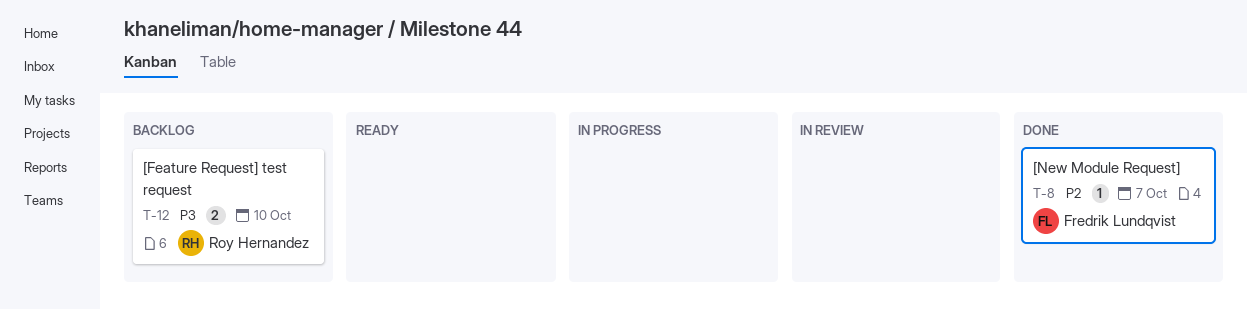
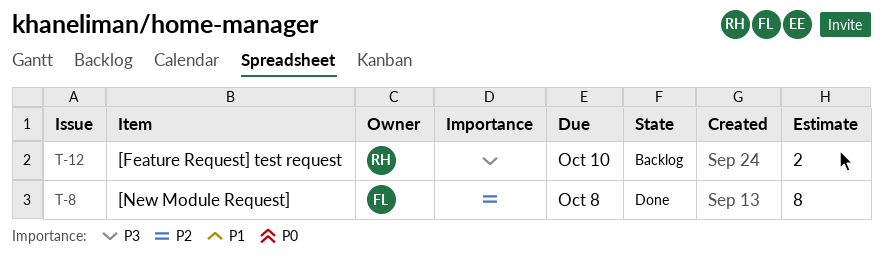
T-8, estimate: 1 -> 8
T-8, due: Oct 7 -> Oct 8

